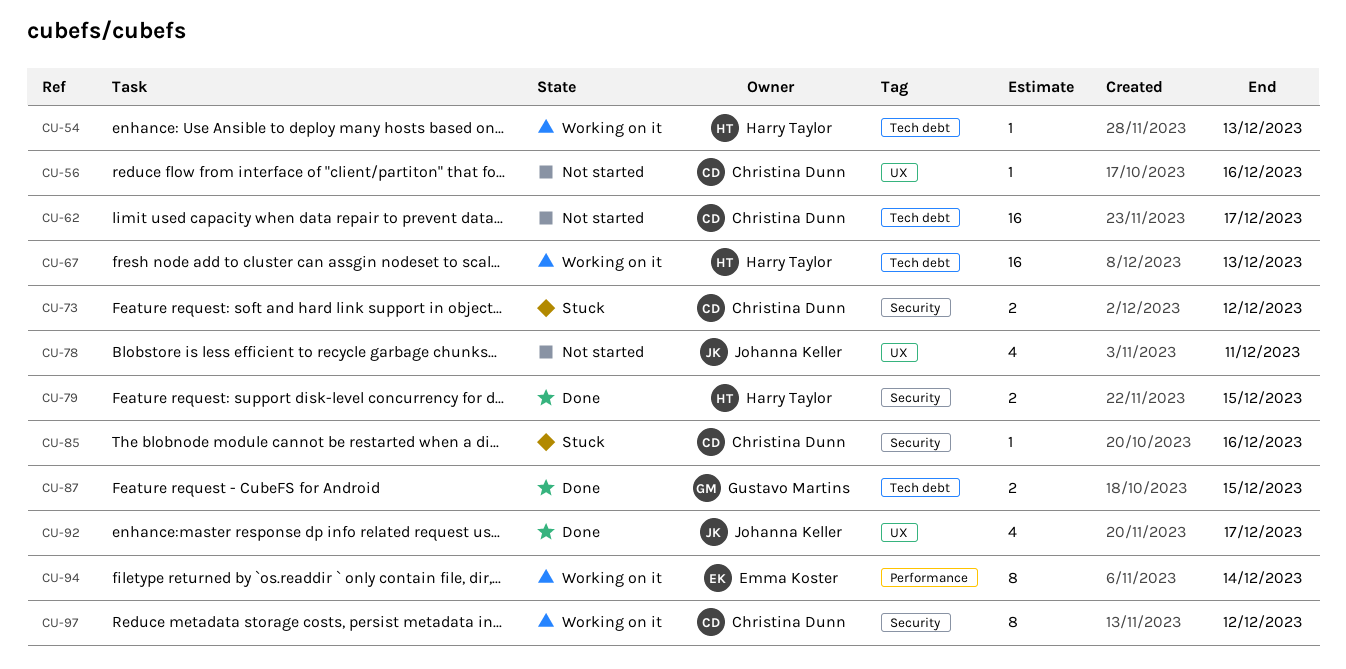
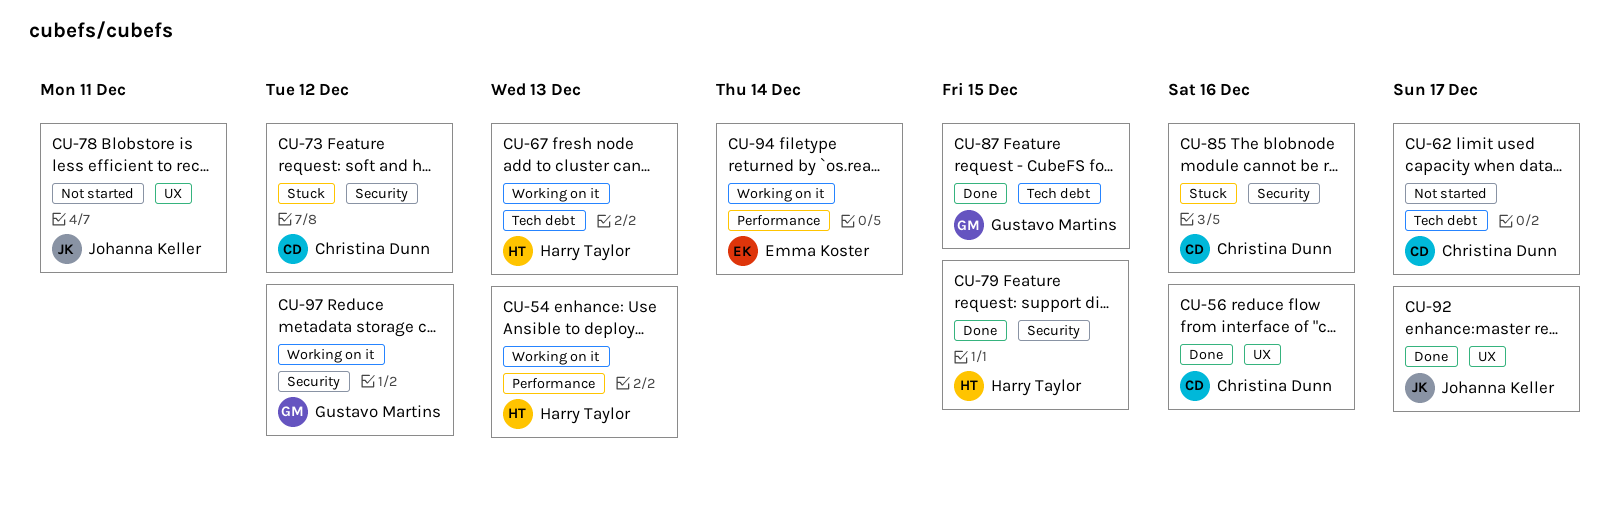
CU-54, label: Tech debt -> Performance
CU-56, status: Not started -> Done
CU-97, owner: Christina Dunn -> Gustavo Martins

